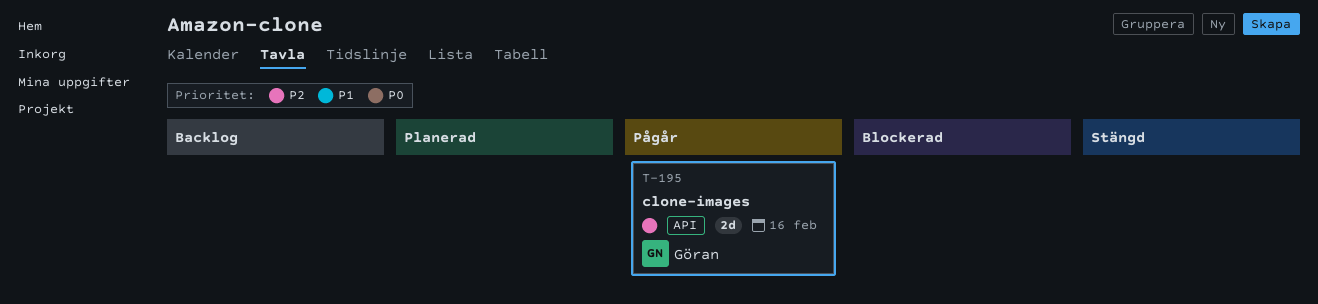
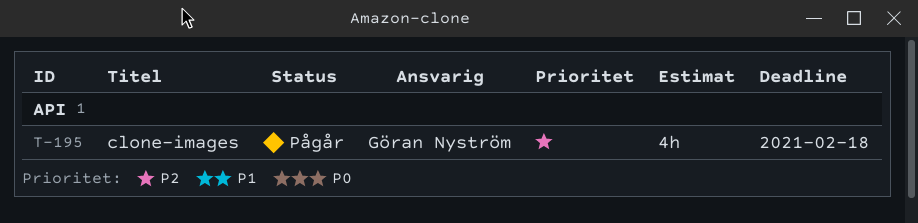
T-195, estimate: 2d -> 4h
T-195, due: Feb 16 -> Feb 18

